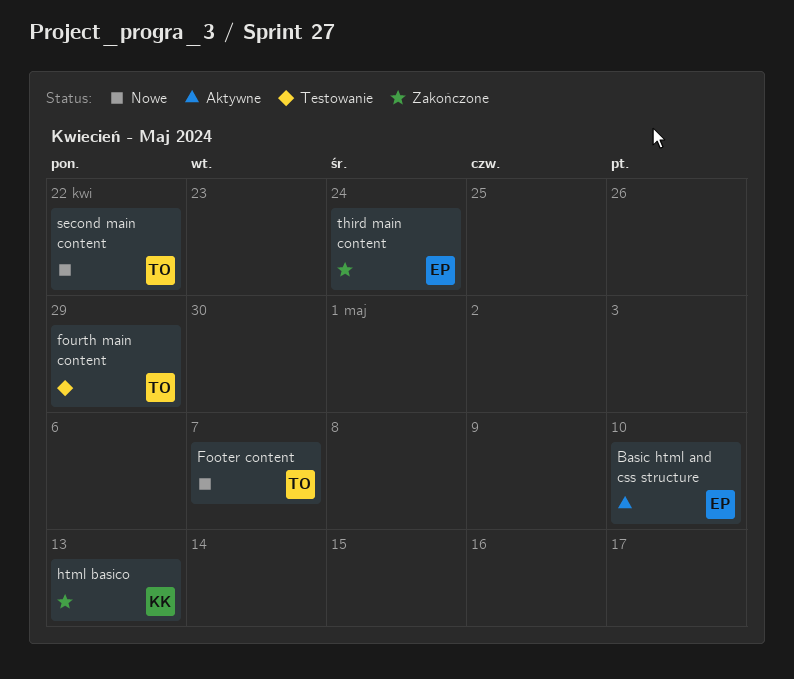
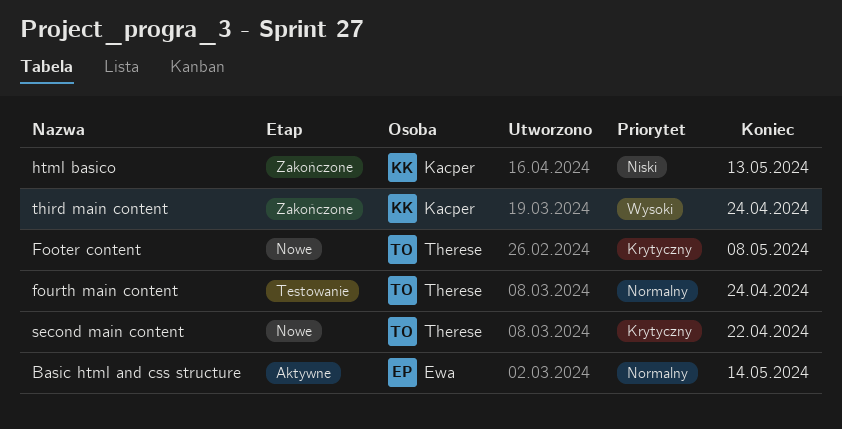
Basic html and css structure, due: May 10 -> May 14
Footer content, due: May 7 -> May 8
fourth main content, due: Apr 29 -> Apr 24
third main content, owner: Ewa -> Kacper

